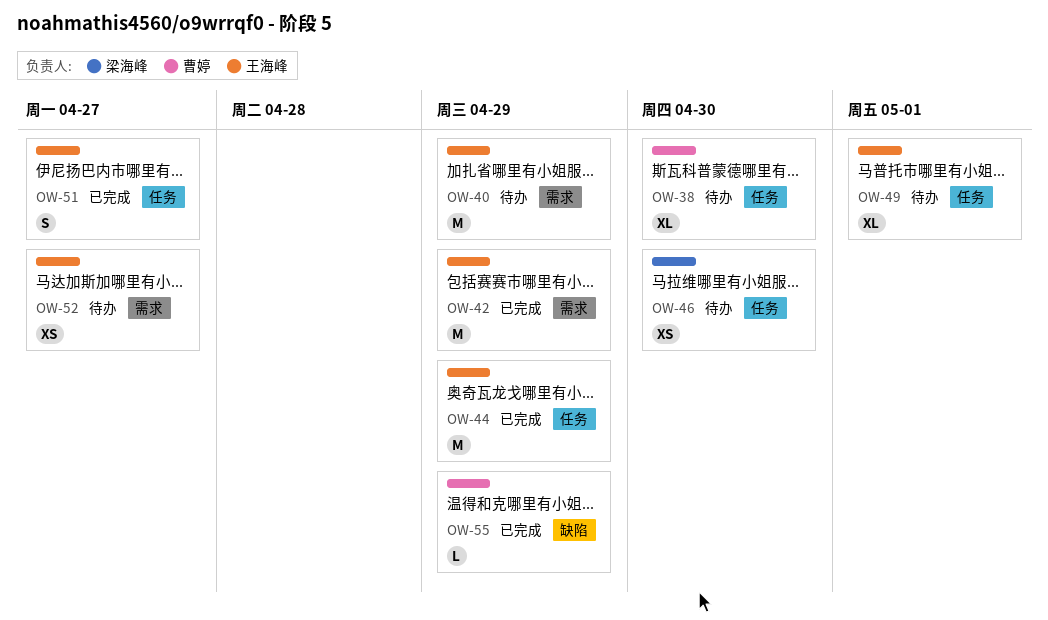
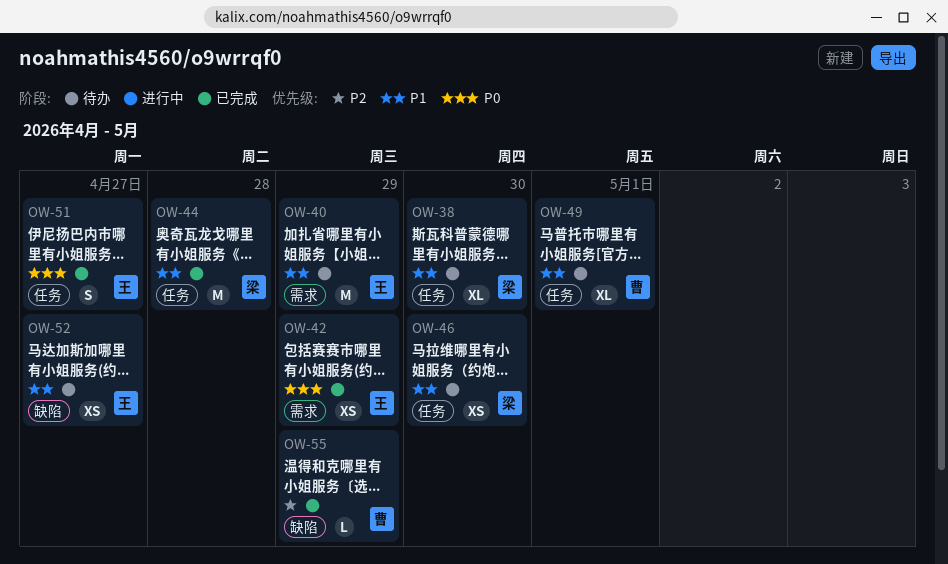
OW-38, owner: 曹婷 -> 梁海峰
OW-42, estimate: M -> XS
OW-44, owner: 王海峰 -> 梁海峰
OW-44, due: Apr 29 -> Apr 28
OW-49, owner: 王海峰 -> 曹婷
OW-52, label: 需求 -> 缺陷

